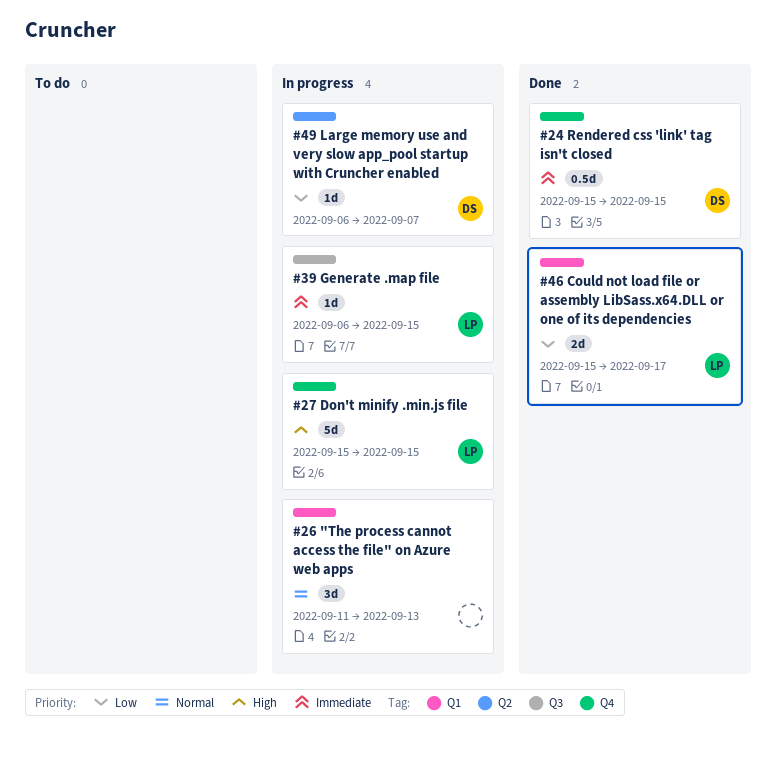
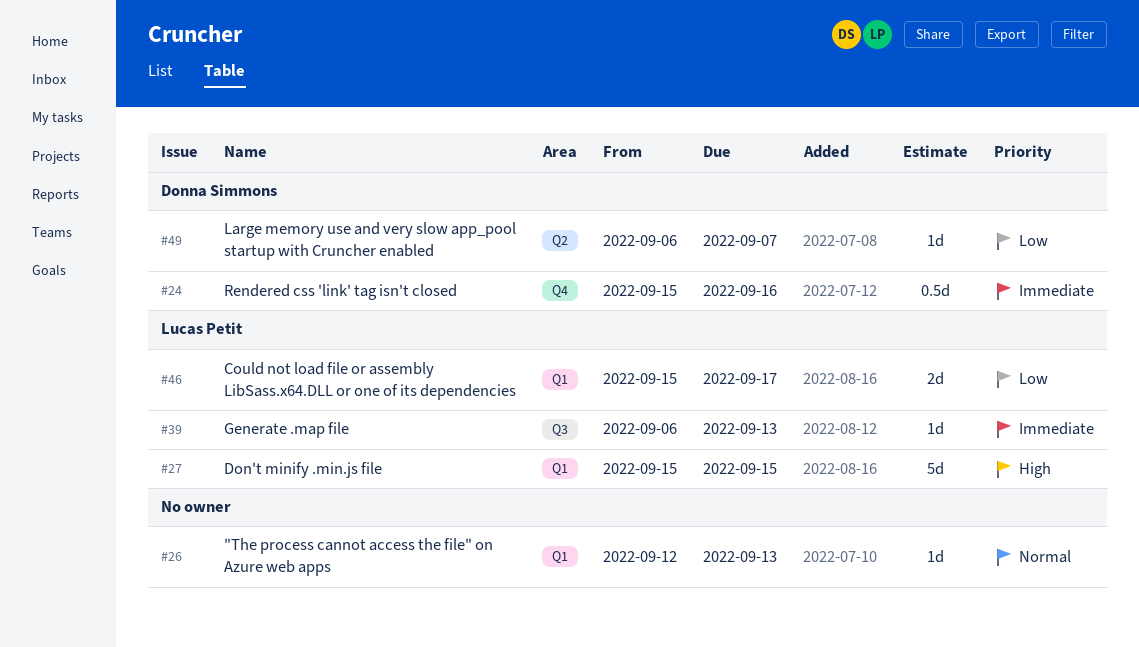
#24, due: Sep 15 -> Sep 16
#26, estimate: 3d -> 1d
#26, start: Sep 11 -> Sep 12
#27, label: Q4 -> Q1
#39, due: Sep 15 -> Sep 13

